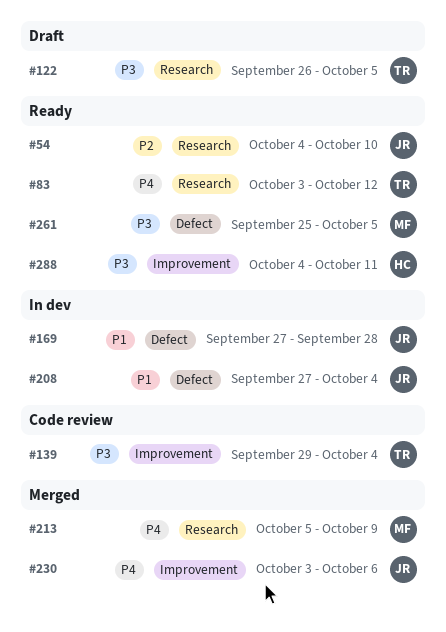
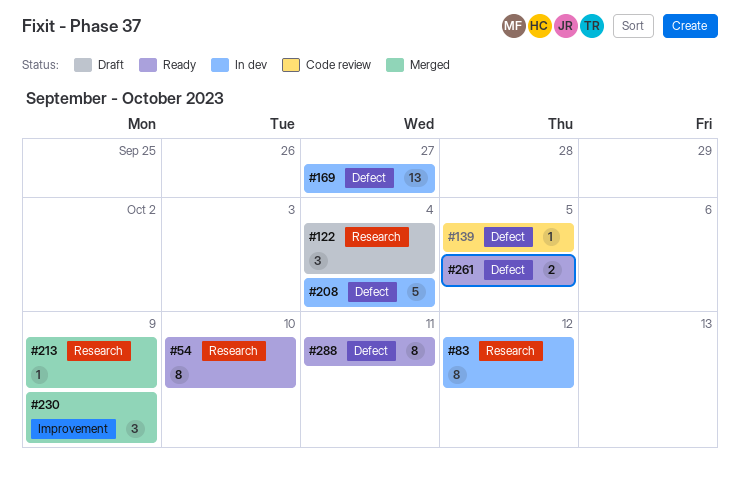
#83, status: Ready -> In dev
#122, due: Oct 5 -> Oct 4
#139, label: Improvement -> Defect
#139, due: Oct 4 -> Oct 5
#169, due: Sep 28 -> Sep 27
#230, due: Oct 6 -> Oct 9
#288, label: Improvement -> Defect

